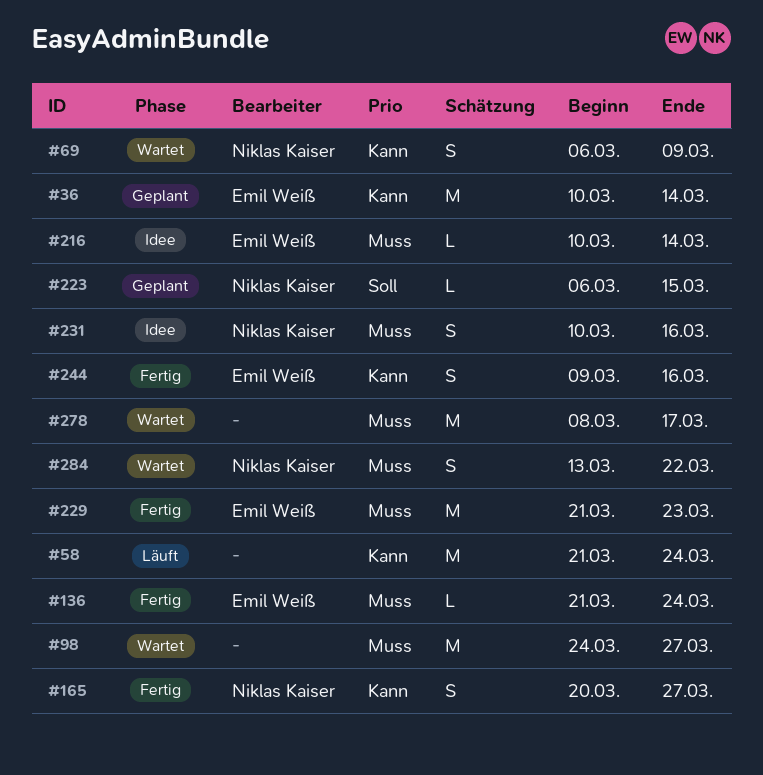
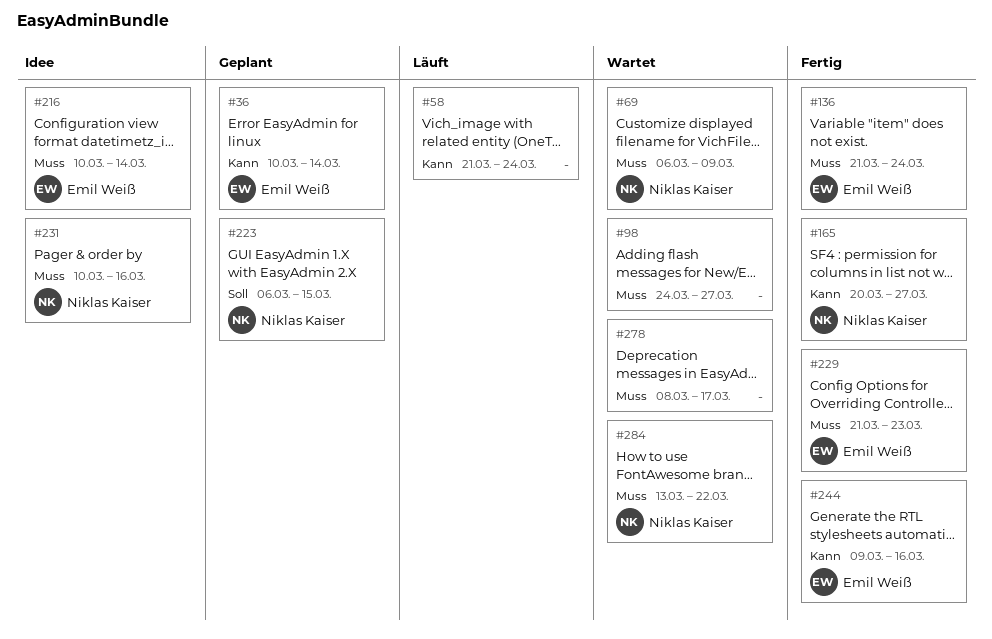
#69, priority: Kann -> Muss

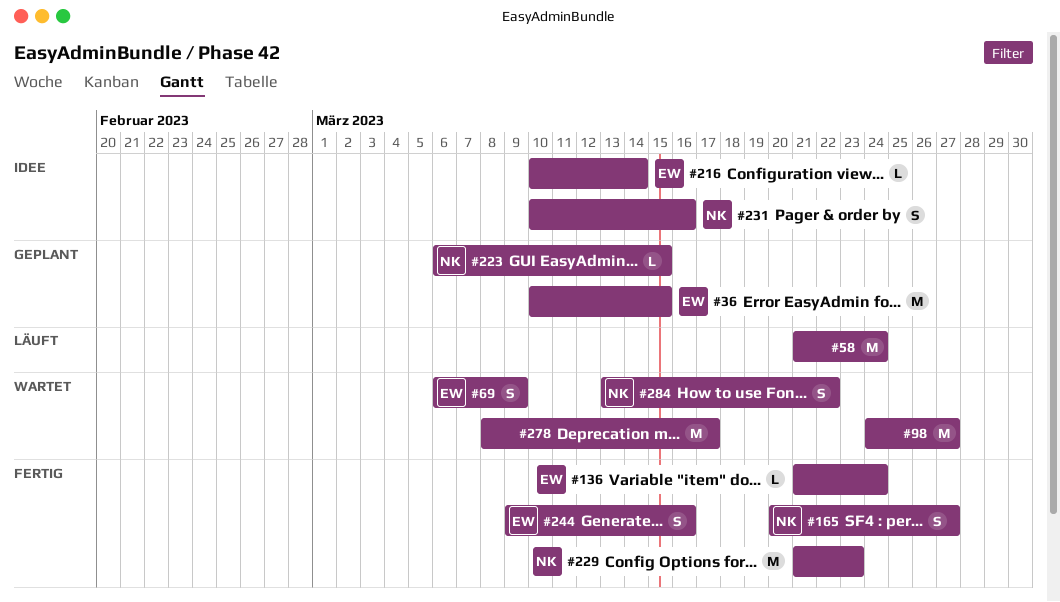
#36, due: Mar 14 -> Mar 15
#69, owner: Niklas Kaiser -> Emil Weiß
#229, owner: Emil Weiß -> Niklas Kaiser

